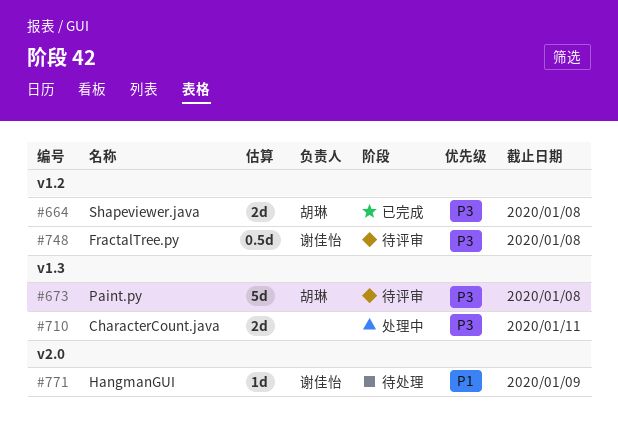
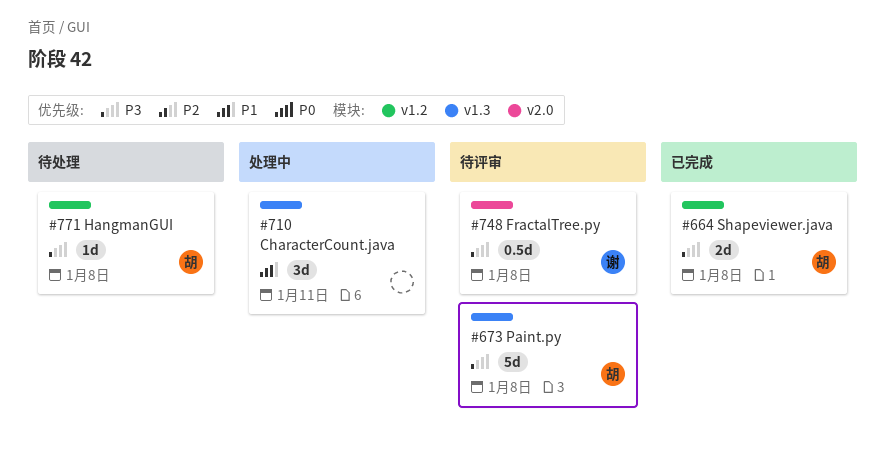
#710, priority: P3 -> P1
#710, estimate: 2d -> 3d
#748, label: v1.2 -> v2.0
#771, owner: 谢佳怡 -> 胡琳
#771, priority: P1 -> P3
#771, label: v2.0 -> v1.2
#771, due: Jan 9 -> Jan 8

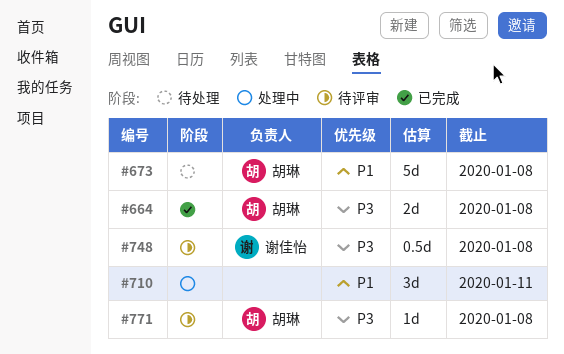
#673, status: 待评审 -> 待处理
#673, priority: P3 -> P1
#771, status: 待处理 -> 待评审

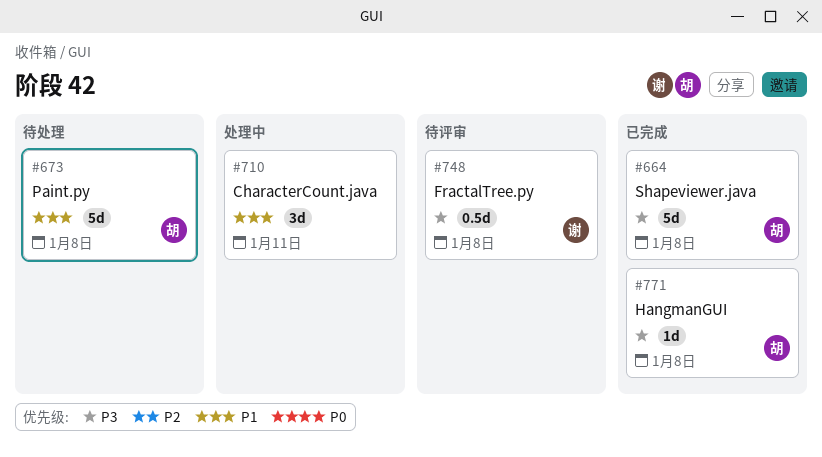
#664, estimate: 2d -> 5d
#771, status: 待评审 -> 已完成

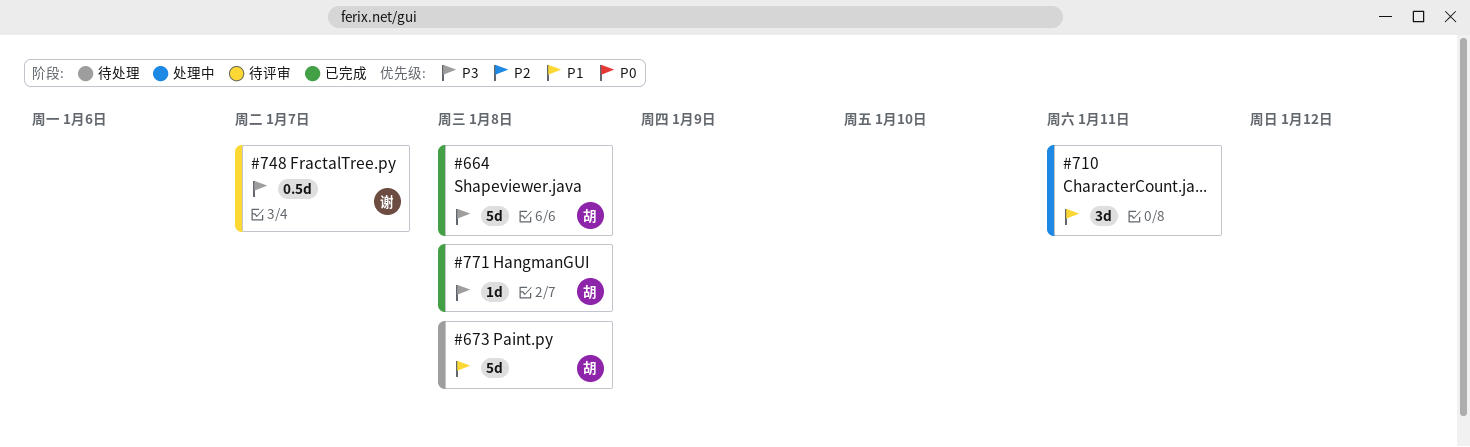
#748, due: Jan 8 -> Jan 7

